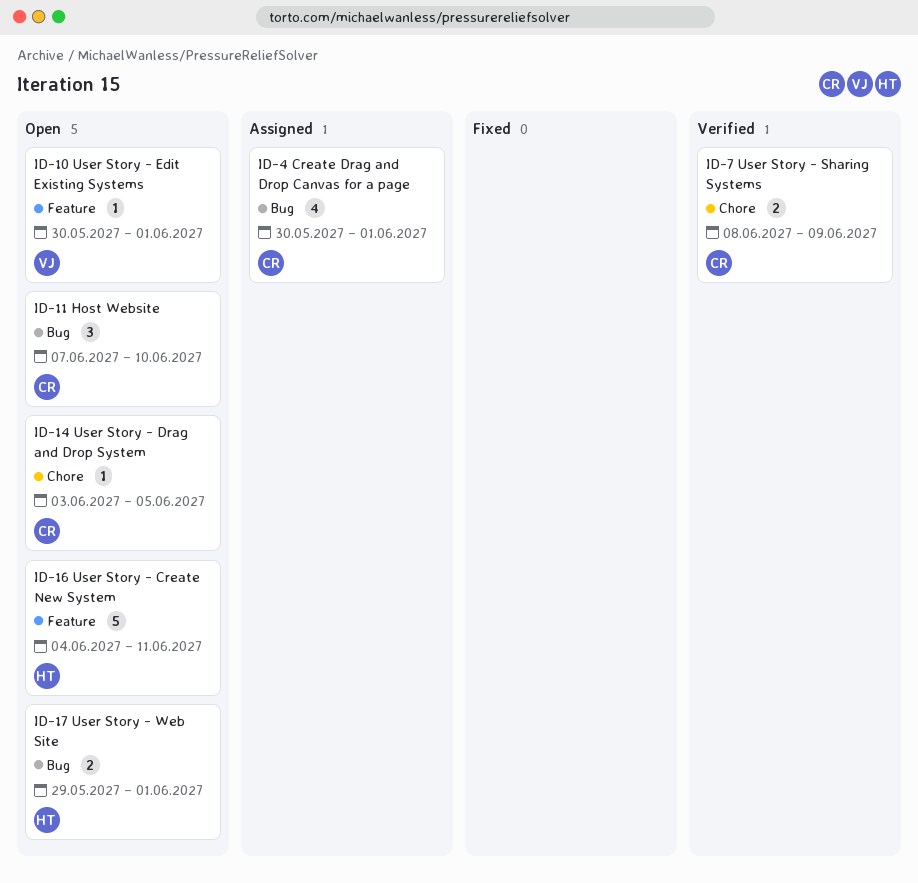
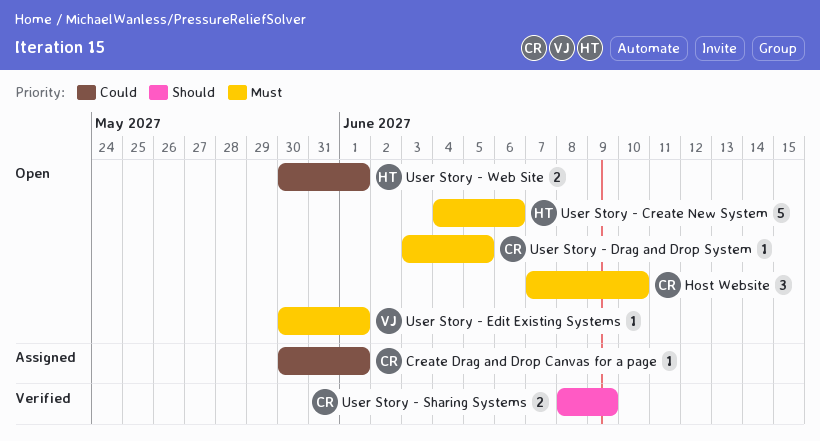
Create Drag and Drop Canvas for a page, estimate: 4 -> 1
User Story - Create New System, due: Jun 11 -> Jun 6
User Story - Web Site, start: May 29 -> May 30

